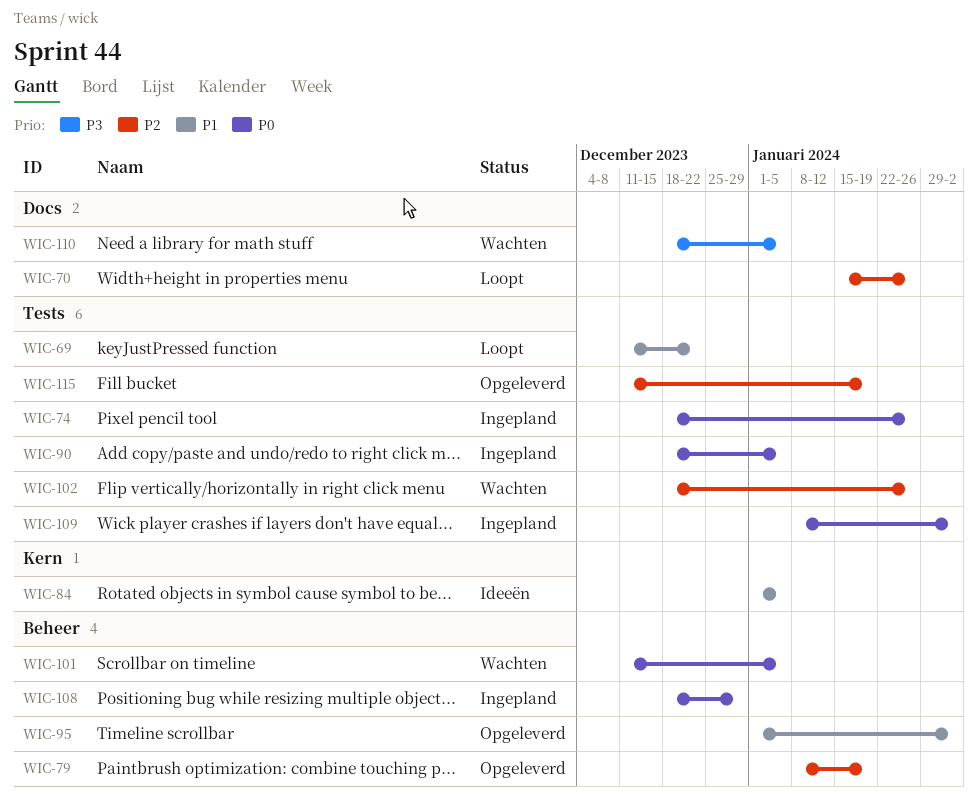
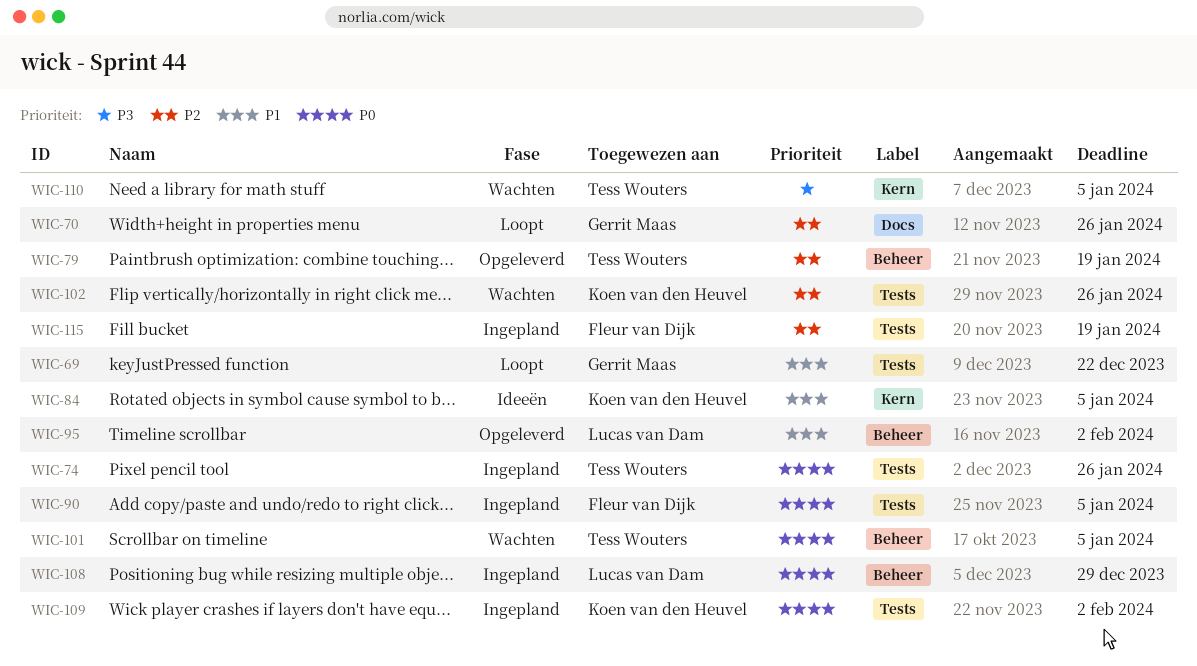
WIC-110, label: Docs -> Kern
WIC-115, status: Opgeleverd -> Ingepland

